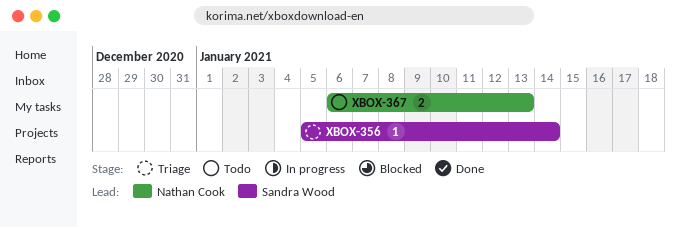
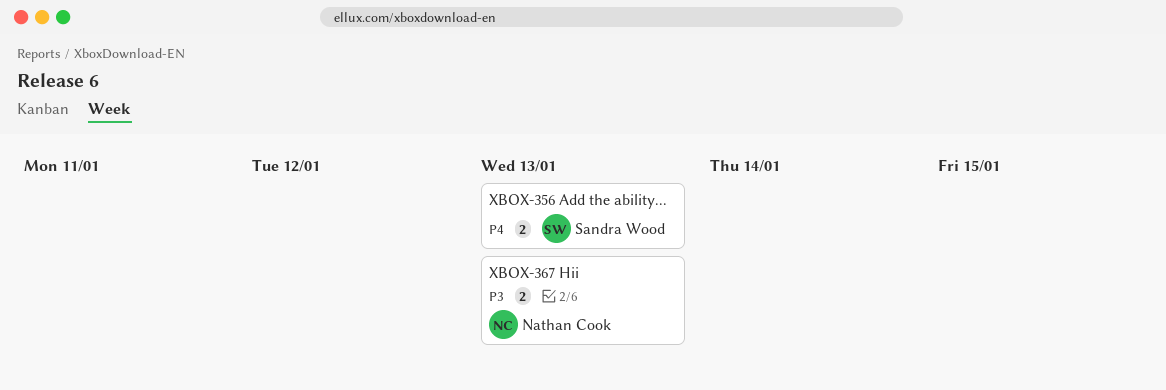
XBOX-356, estimate: 1 -> 2
XBOX-356, due: Jan 14 -> Jan 13

